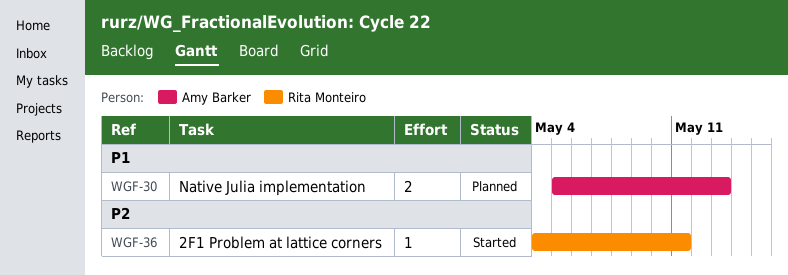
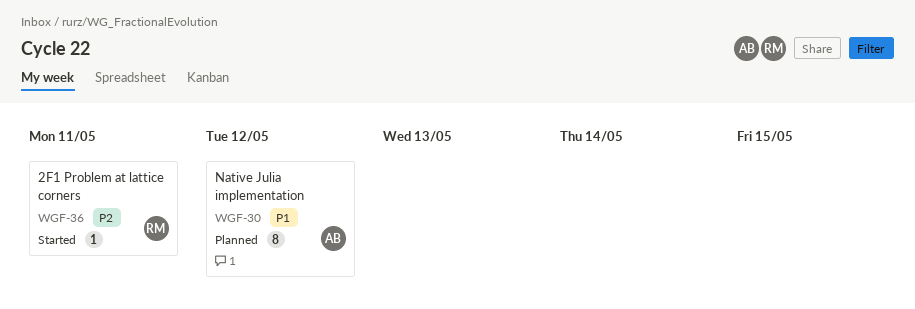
WGF-30, estimate: 2 -> 8
WGF-30, due: May 13 -> May 12

